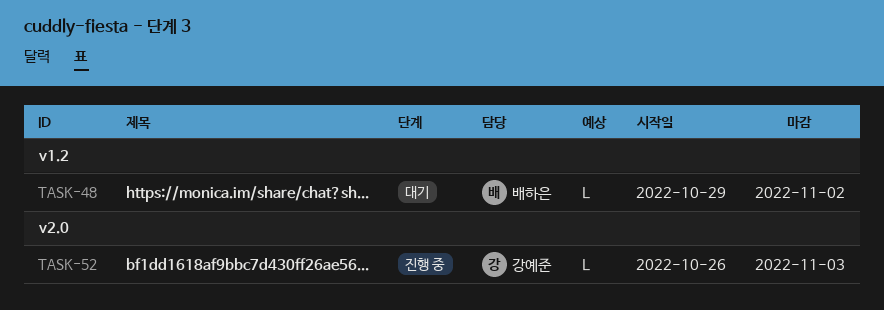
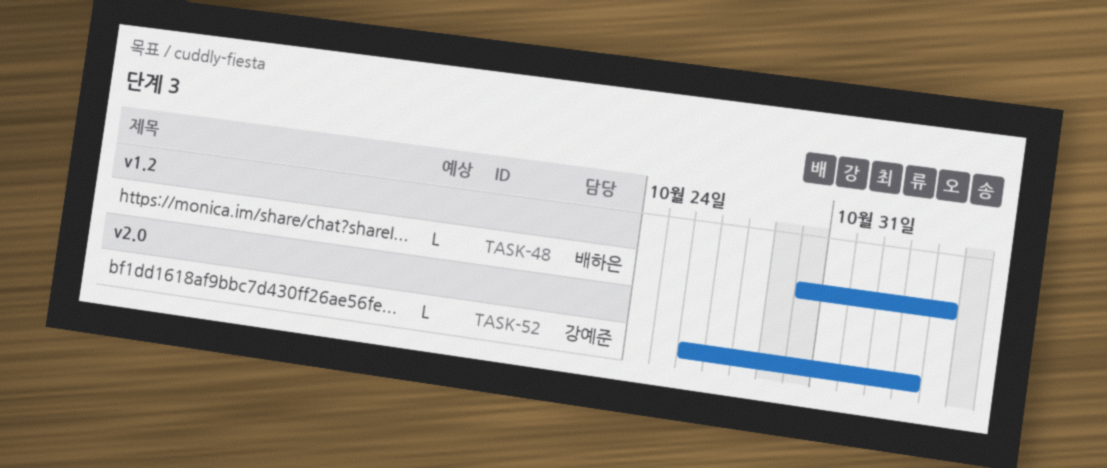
TASK-48, start: Oct 29 -> Oct 30
TASK-48, due: Nov 2 -> Nov 4

